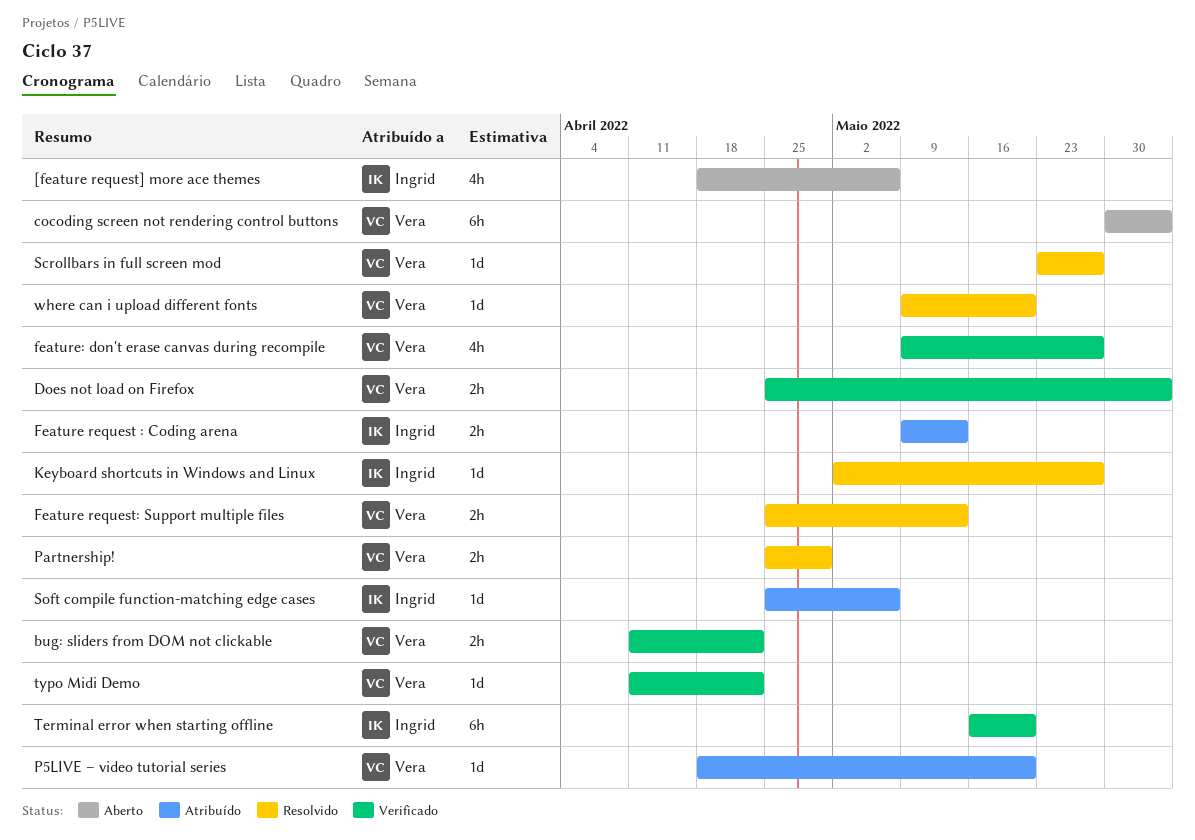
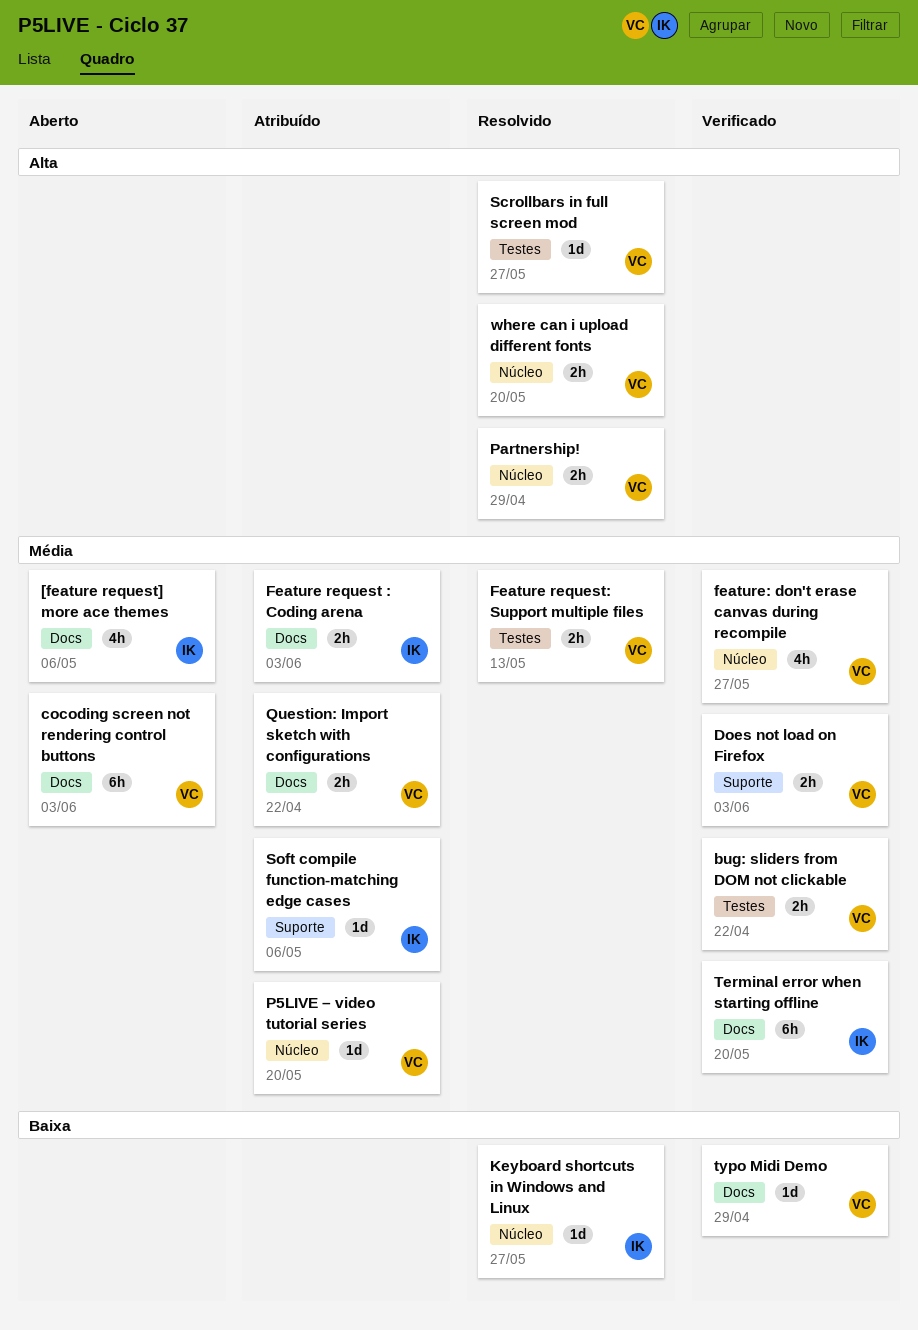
Feature request : Coding arena, due: May 13 -> Jun 3
Question: Import sketch with configurations: none -> present
typo Midi Demo, due: Apr 22 -> Apr 29
where can i upload different fonts, estimate: 1d -> 2h

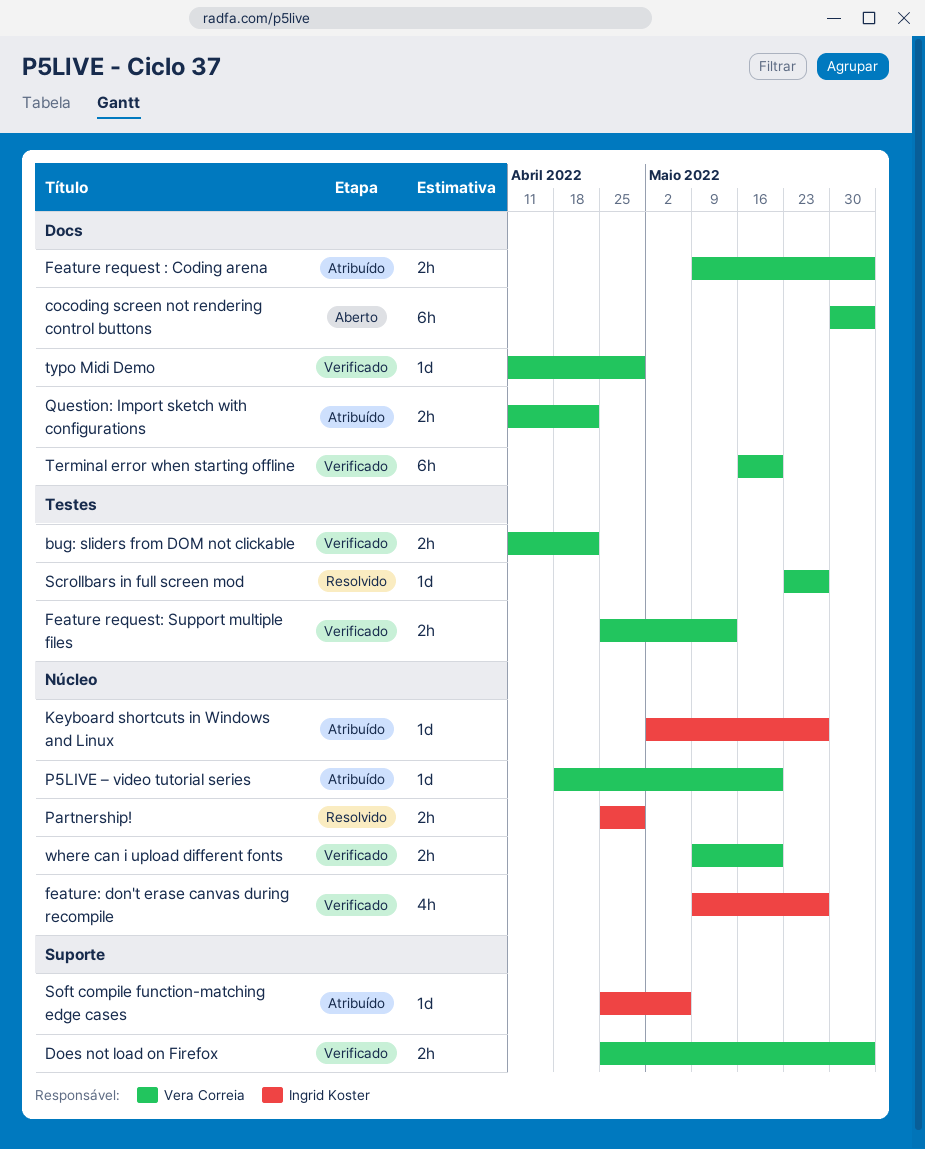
[feature request] more ace themes: present -> none
Feature request : Coding arena, owner: Ingrid Koster -> Vera Correia
Feature request: Support multiple files, status: Resolvido -> Verificado
feature: don't erase canvas during recompile, owner: Vera Correia -> Ingrid Koster
Keyboard shortcuts in Windows and Linux, status: Resolvido -> Atribuído
Partnership!, owner: Vera Correia -> Ingrid Koster
Terminal error when starting offline, owner: Ingrid Koster -> Vera Correia
where can i upload different fonts, status: Resolvido -> Verificado

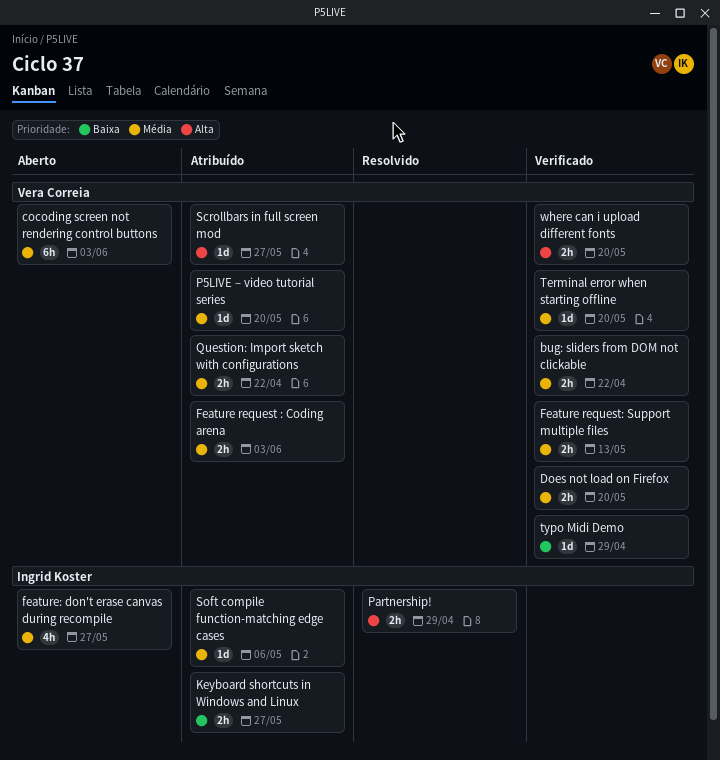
Does not load on Firefox, due: Jun 3 -> May 20
feature: don't erase canvas during recompile, status: Verificado -> Aberto
Keyboard shortcuts in Windows and Linux, estimate: 1d -> 2h
Scrollbars in full screen mod, status: Resolvido -> Atribuído
Terminal error when starting offline, estimate: 6h -> 1d

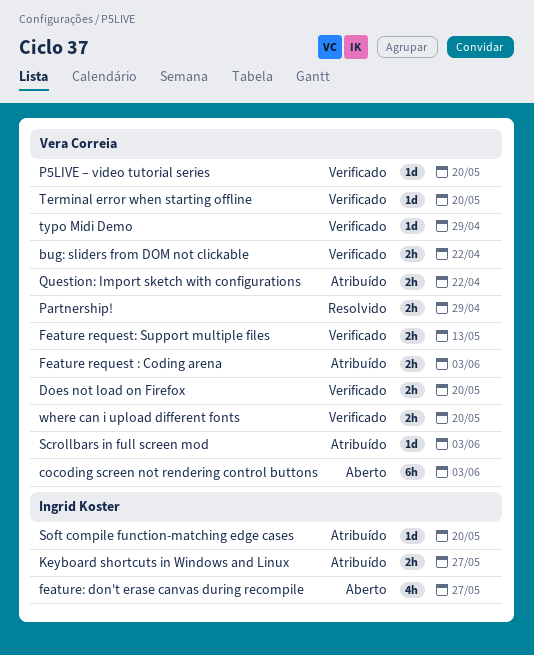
P5LIVE – video tutorial series, status: Atribuído -> Verificado
Partnership!, owner: Ingrid Koster -> Vera Correia
Scrollbars in full screen mod, due: May 27 -> Jun 3
Soft compile function-matching edge cases, due: May 6 -> May 20

